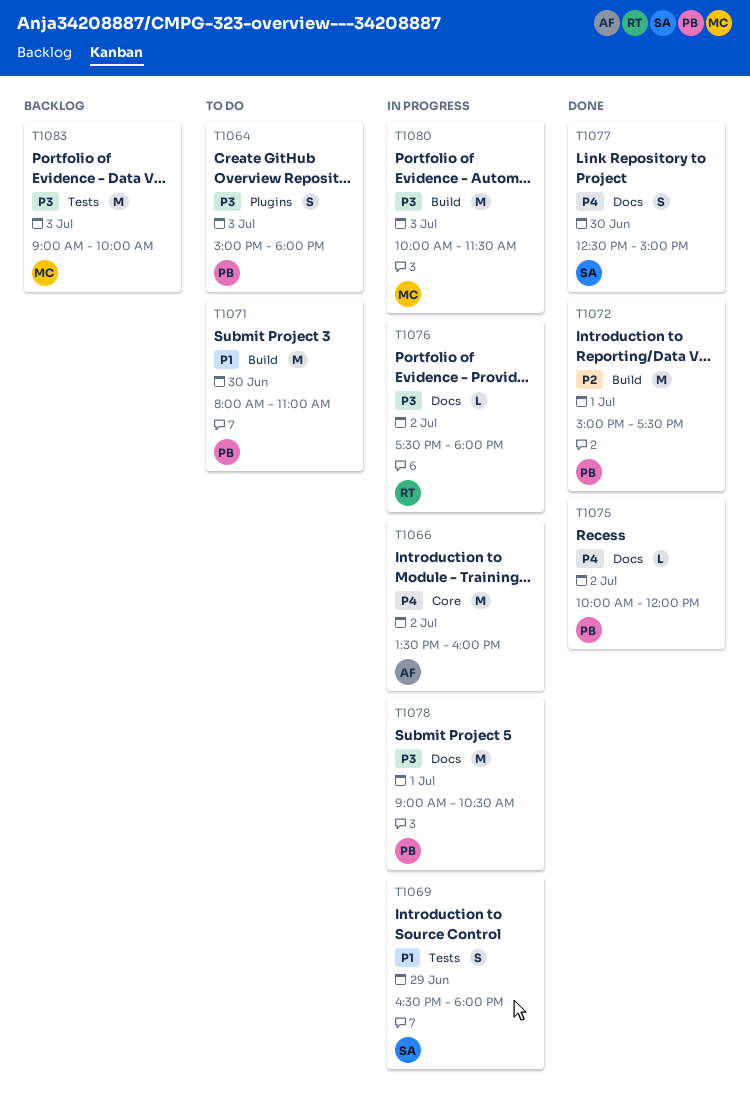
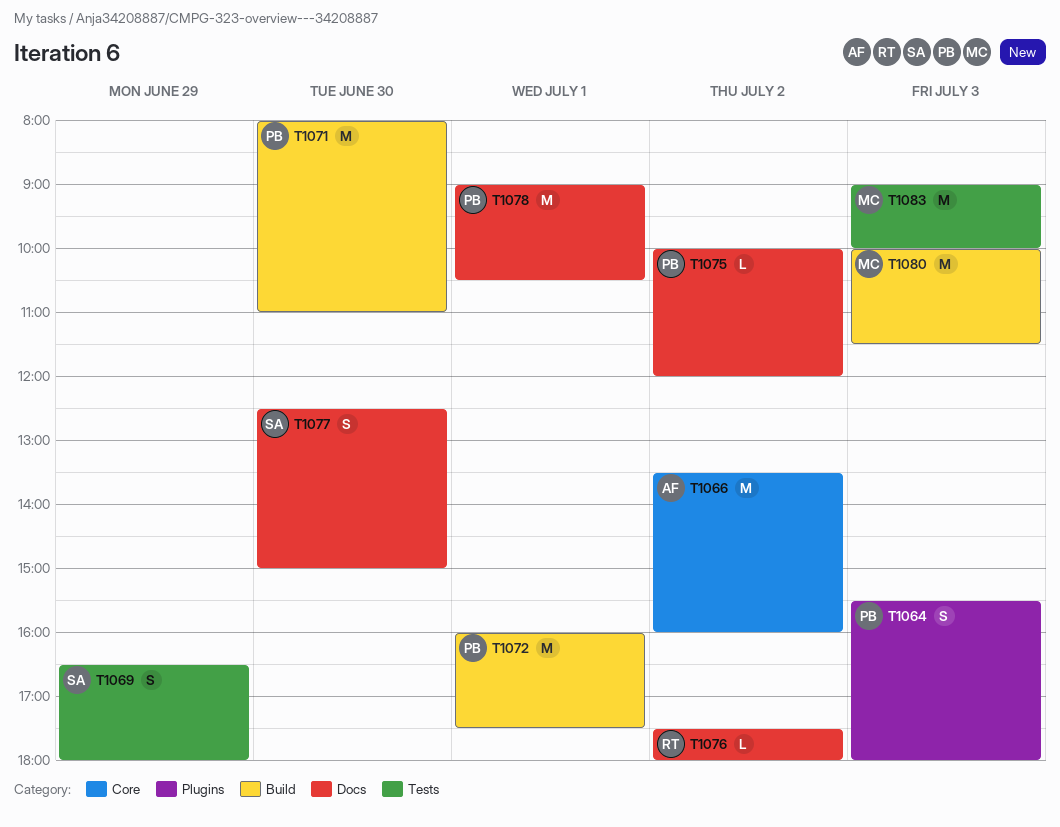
T1064, begins: 15:00 -> 15:30
T1072, begins: 15:00 -> 16:00

